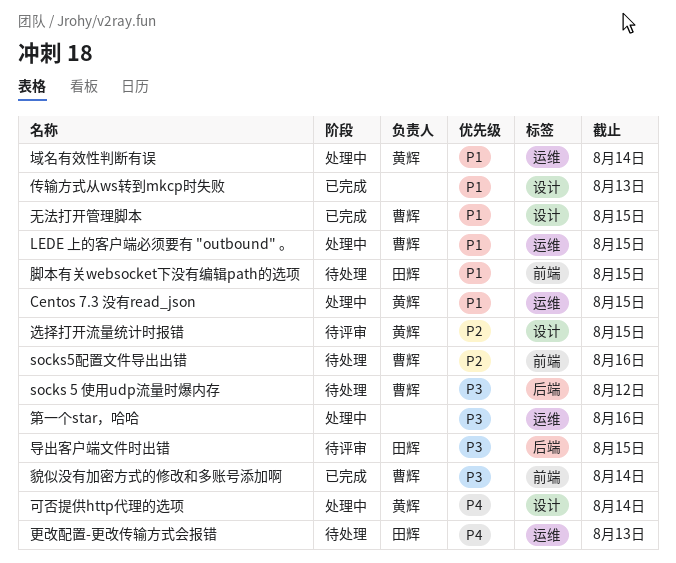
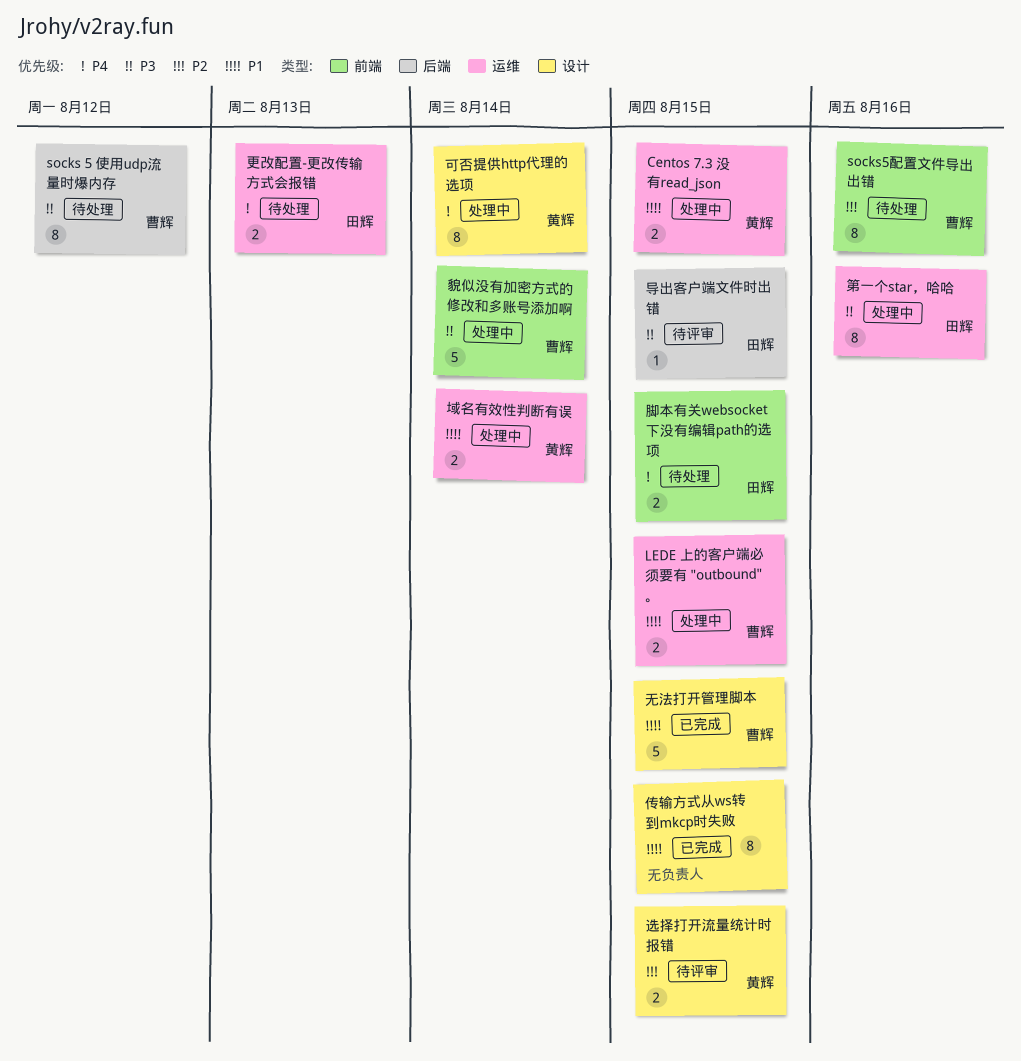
传输方式从ws转到mkcp时失败, due: Aug 13 -> Aug 15
第一个star，哈哈, owner: none -> 田辉
脚本有关websocket下没有编辑path的选项, priority: P1 -> P4
貌似没有加密方式的修改和多账号添加啊, status: 已完成 -> 处理中

